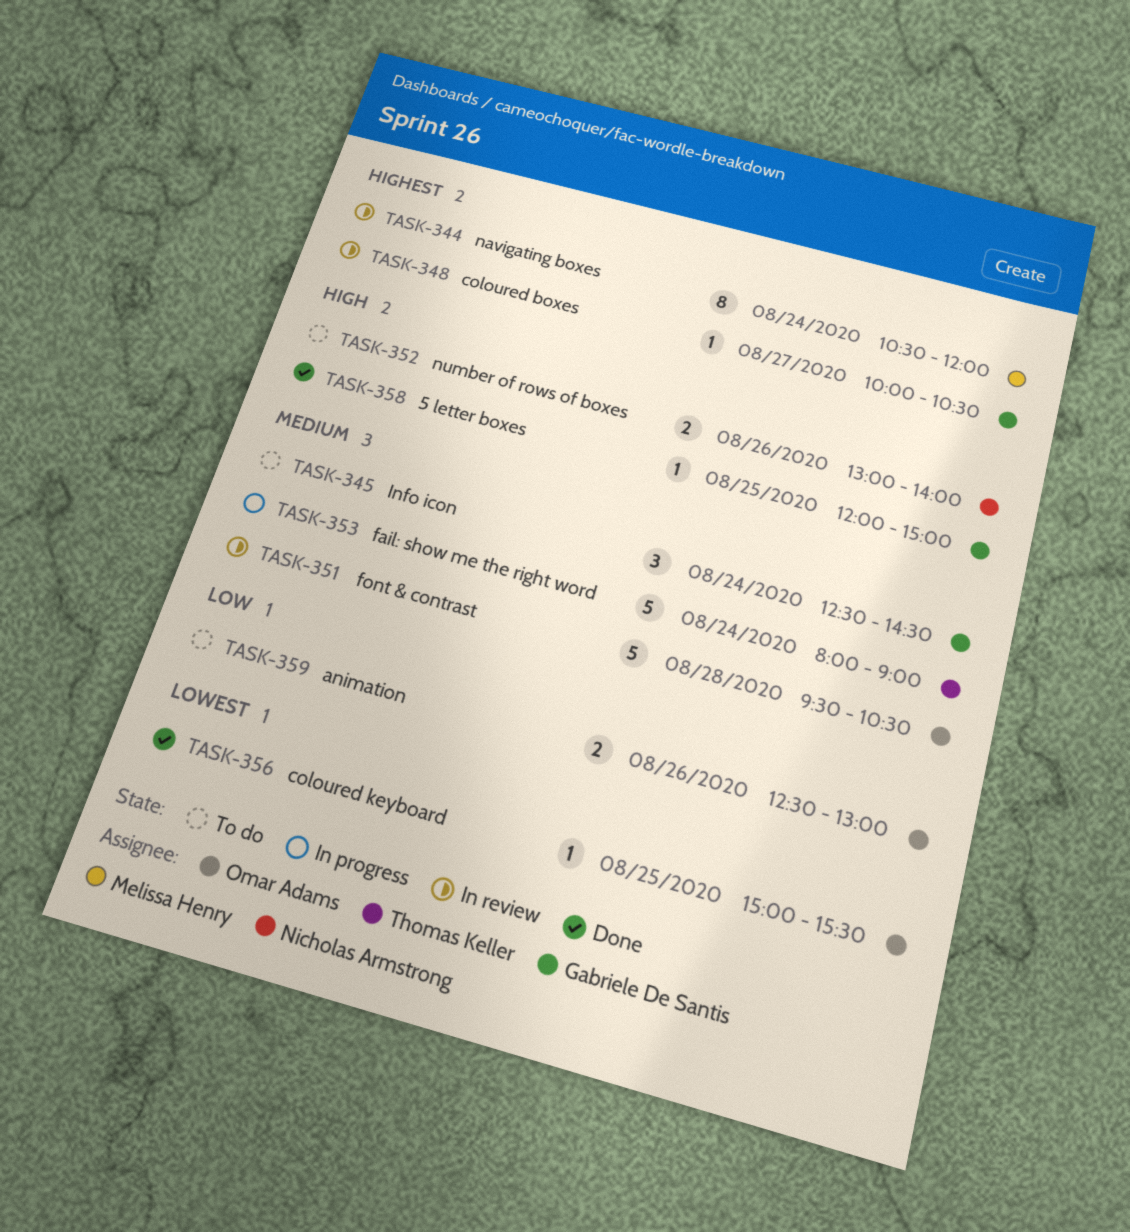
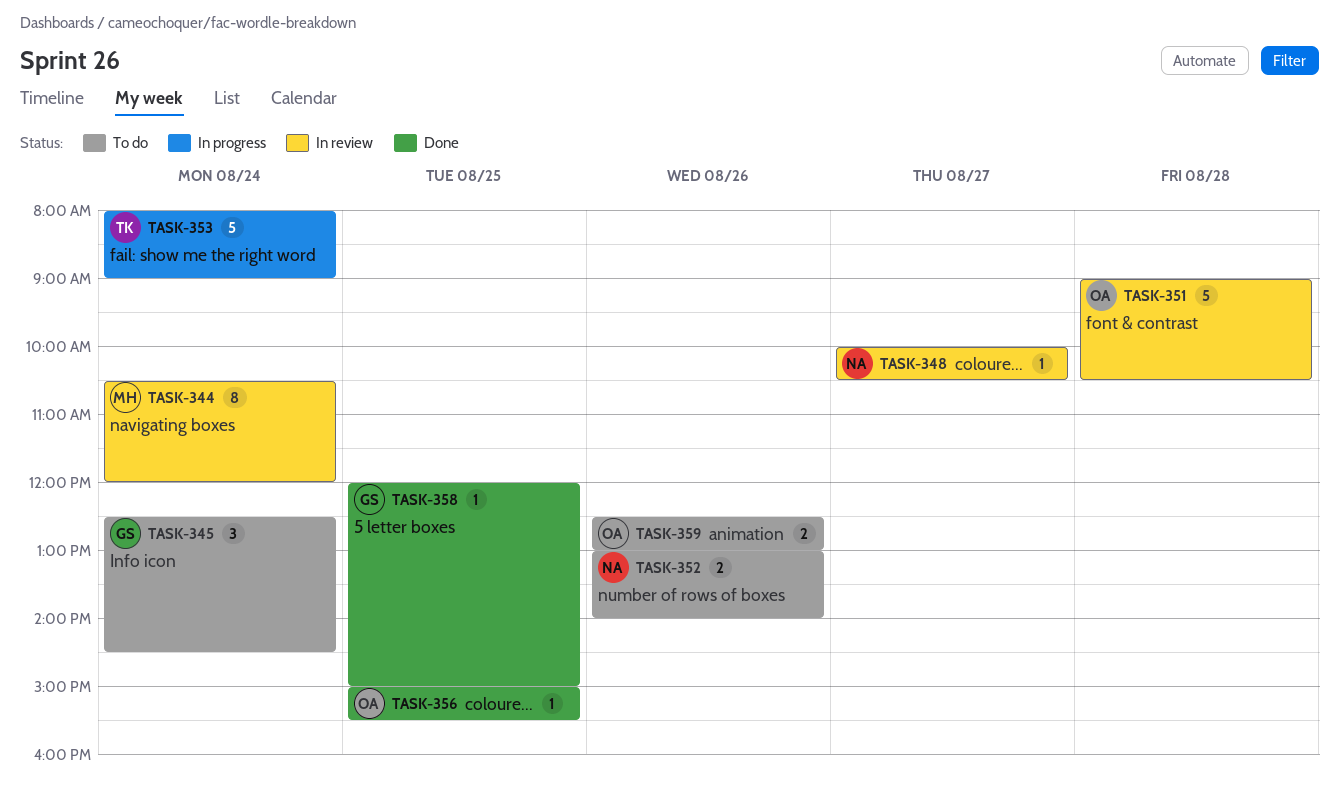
TASK-348, owner: Gabriele De Santis -> Nicholas Armstrong
TASK-351, begins: 09:30 -> 09:00

